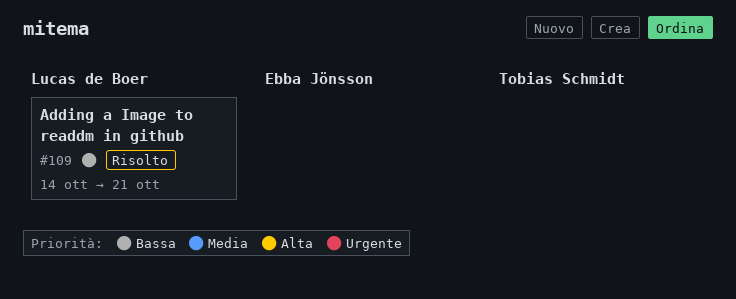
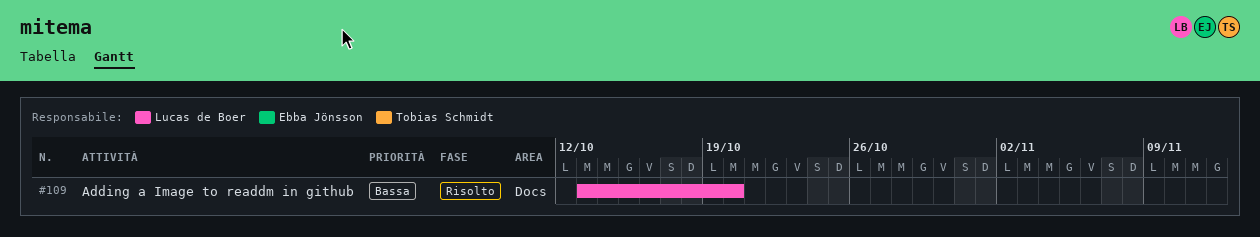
#109, start: Oct 14 -> Oct 13
#109, due: Oct 21 -> Oct 20

